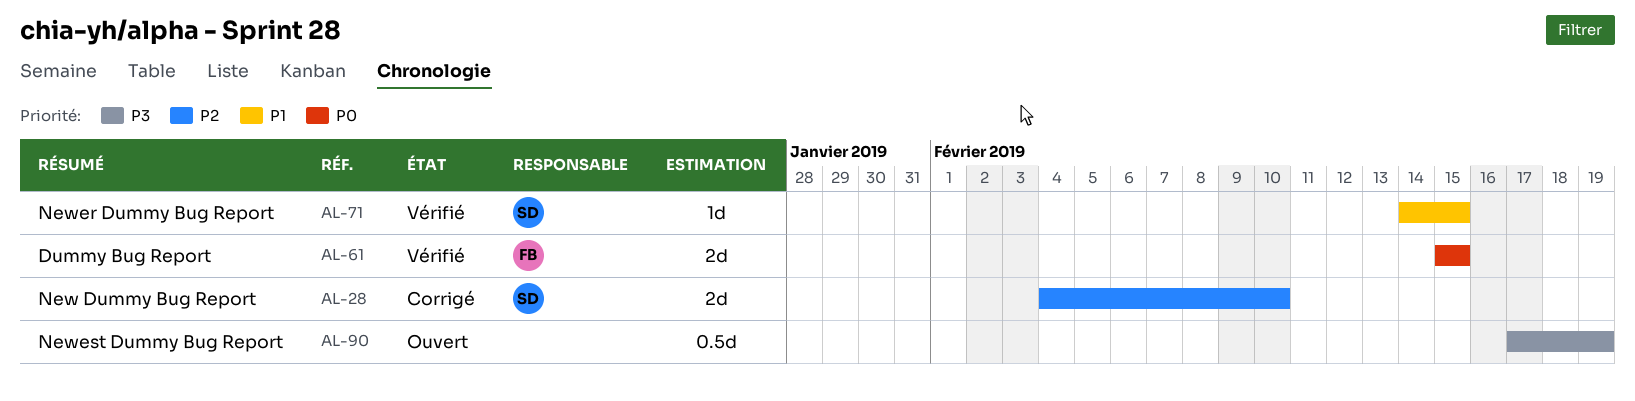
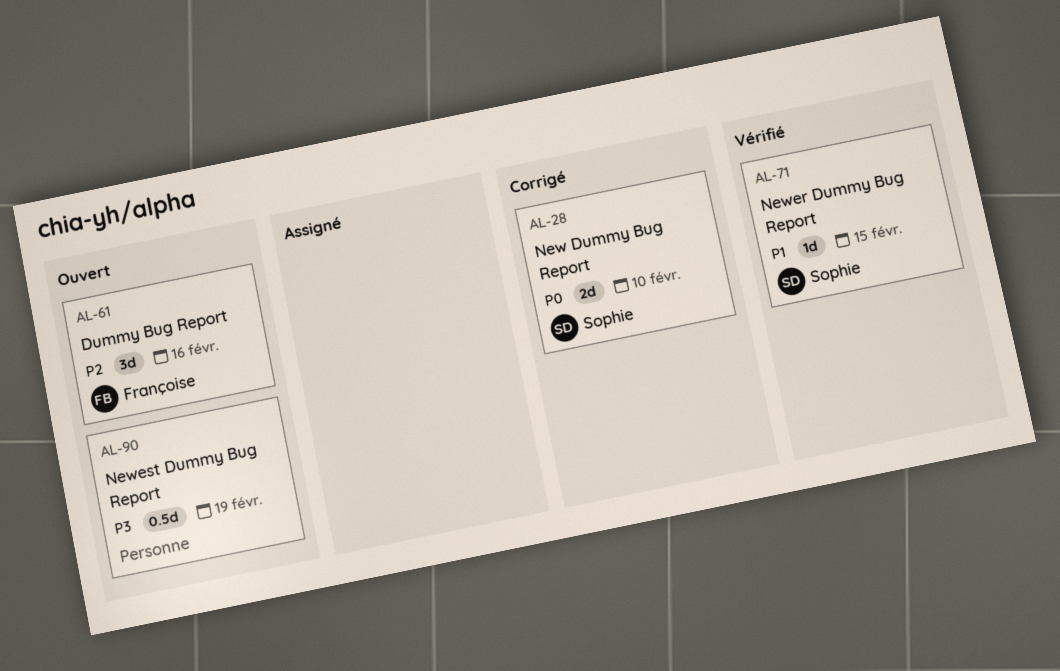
AL-28, priority: P2 -> P0
AL-61, status: Vérifié -> Ouvert
AL-61, priority: P0 -> P2
AL-61, estimate: 2d -> 3d
AL-61, due: Feb 15 -> Feb 16

